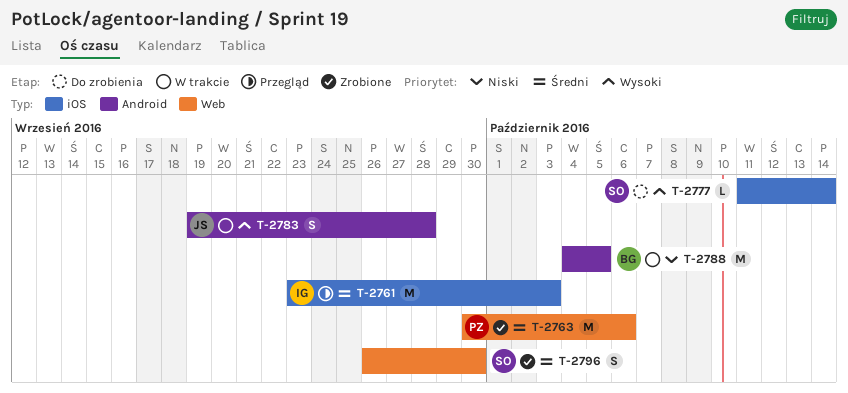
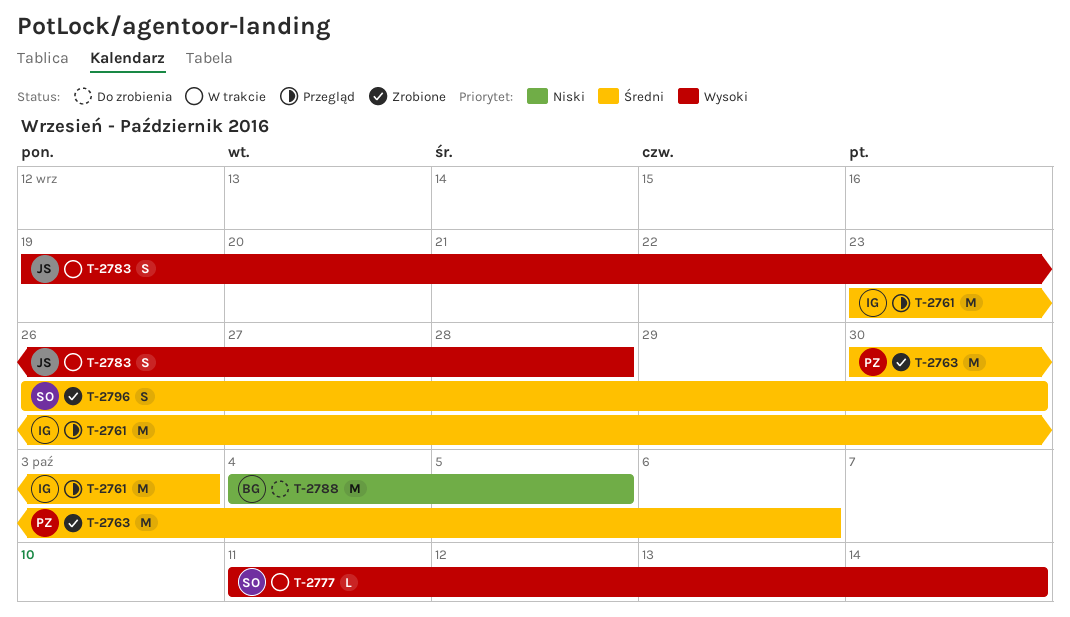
T-2777, status: Do zrobienia -> W trakcie
T-2788, status: W trakcie -> Do zrobienia

